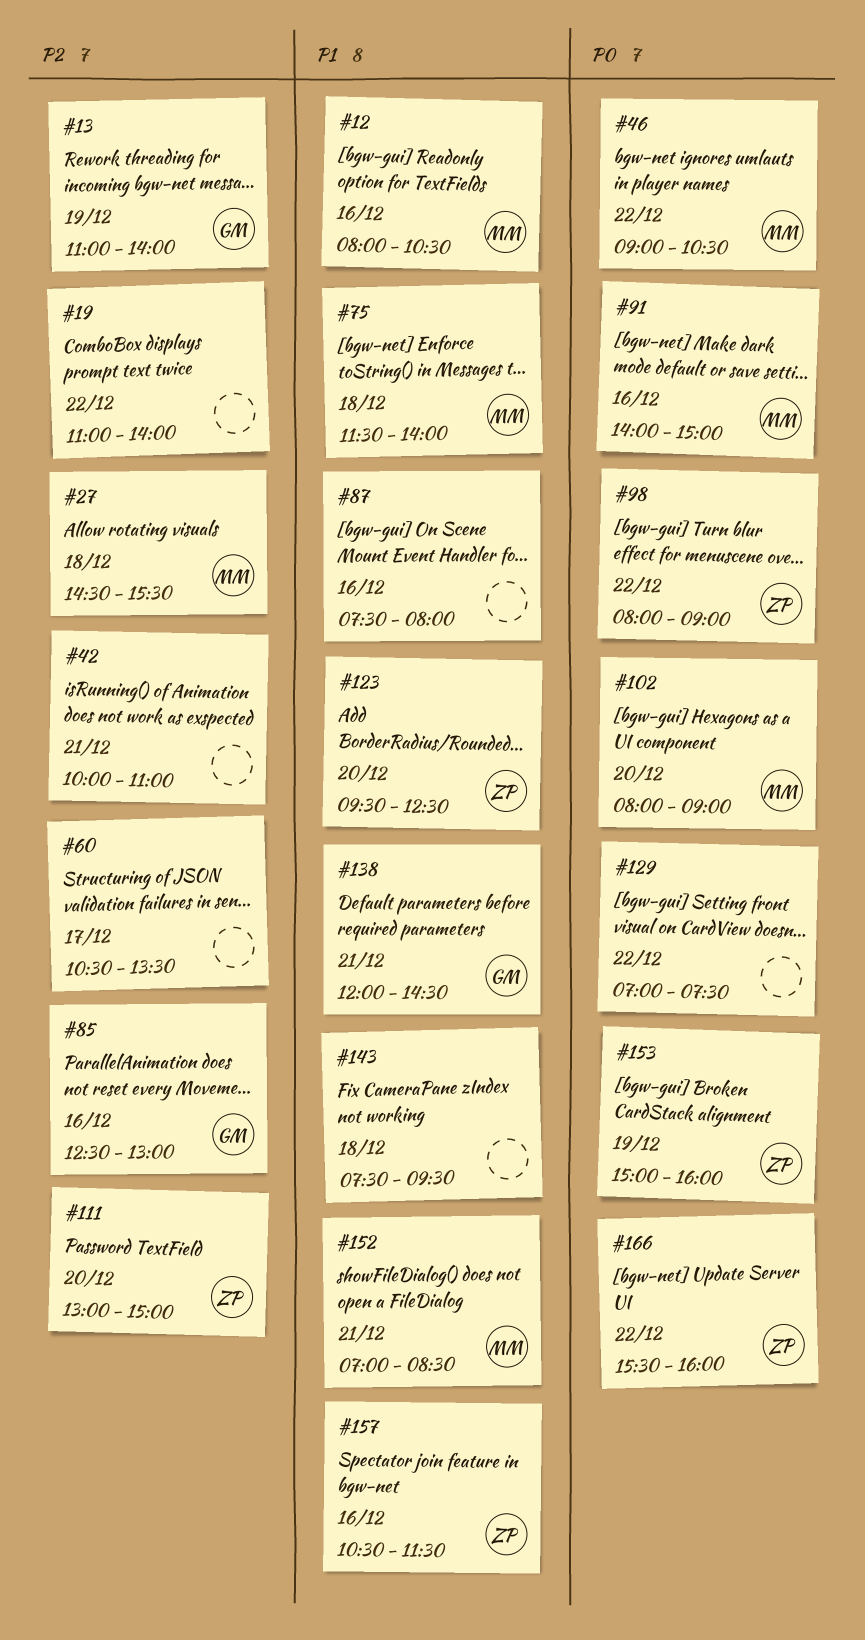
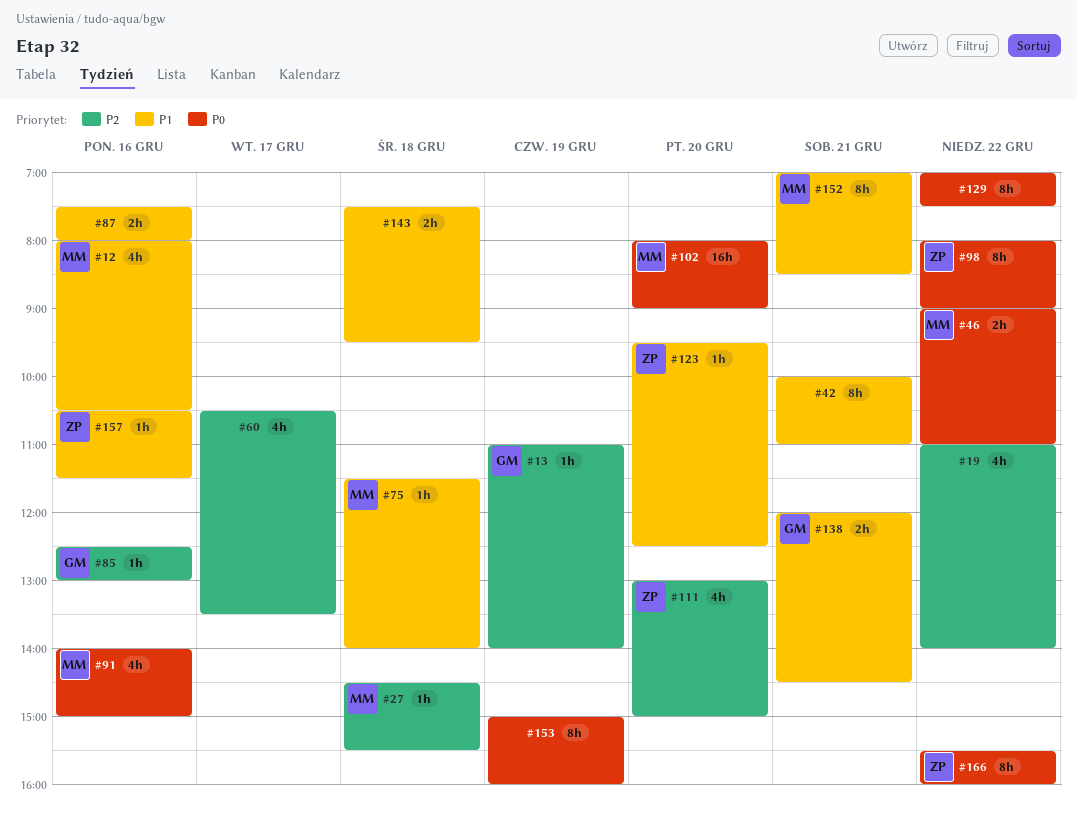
#42, priority: P2 -> P1
#46, ends: 10:30 -> 11:00
#153, owner: ZP -> none

